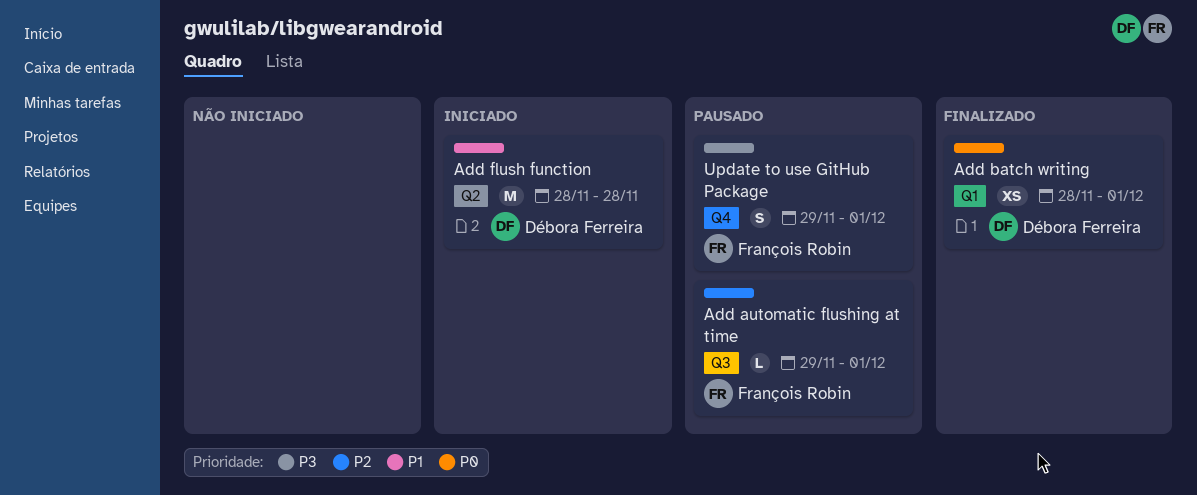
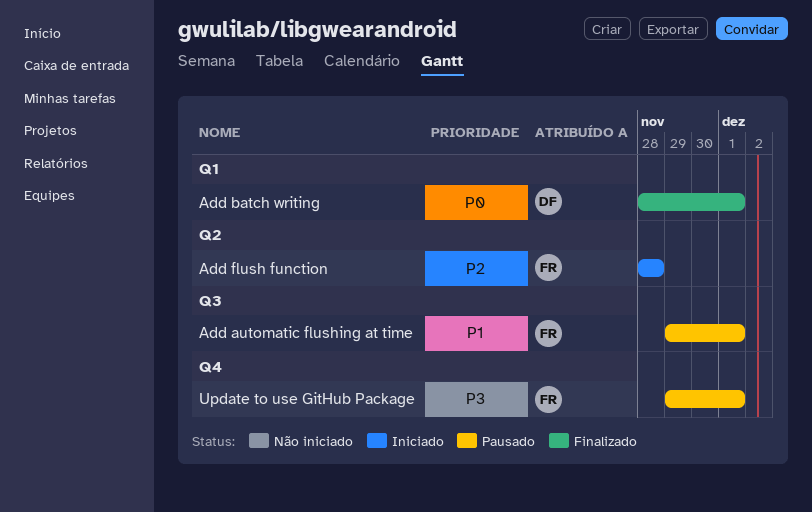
Add automatic flushing at time, priority: P2 -> P1
Add flush function, owner: Débora Ferreira -> François Robin
Add flush function, priority: P1 -> P2

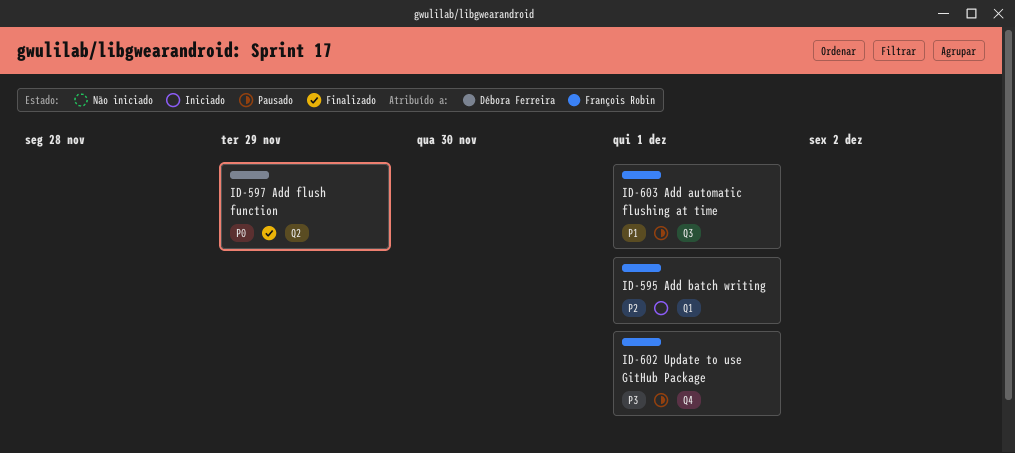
Add batch writing, status: Finalizado -> Iniciado
Add batch writing, owner: Débora Ferreira -> François Robin
Add batch writing, priority: P0 -> P2
Add flush function, status: Iniciado -> Finalizado
Add flush function, owner: François Robin -> Débora Ferreira
Add flush function, priority: P2 -> P0
Add flush function, due: Nov 28 -> Nov 29

